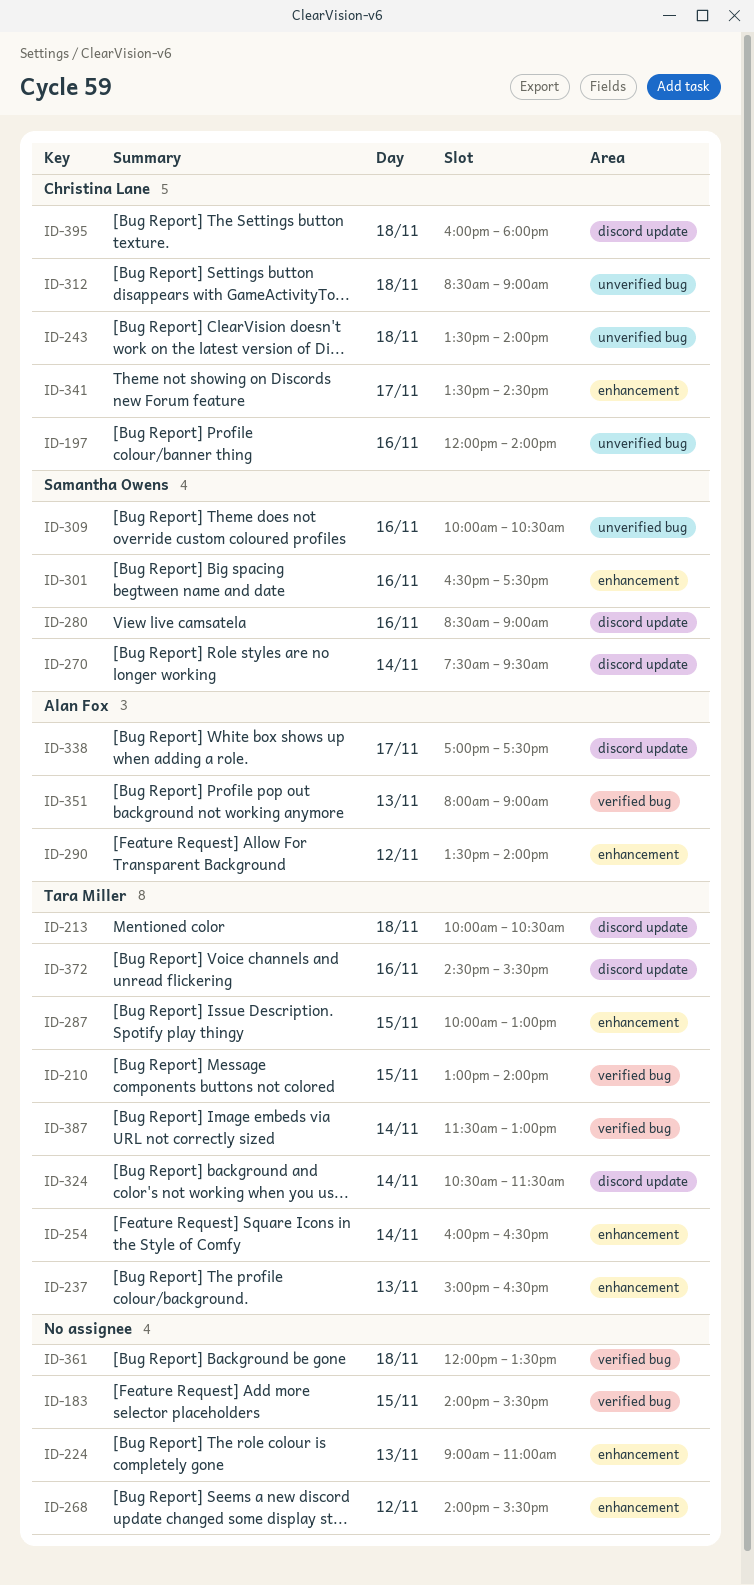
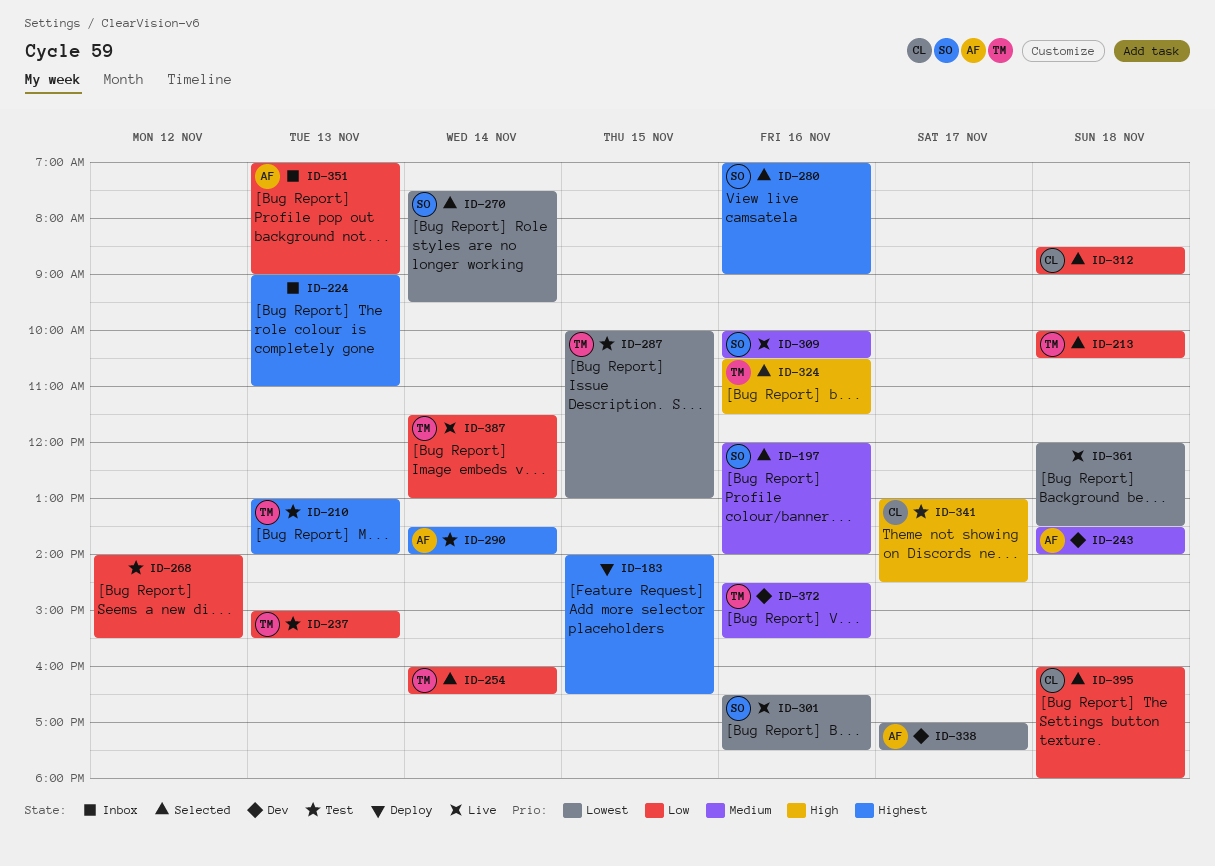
ID-183, ends: 15:30 -> 16:30
ID-197, owner: Christina Lane -> Samantha Owens
ID-210, day: Nov 15 -> Nov 13
ID-237, ends: 16:30 -> 15:30
ID-243, owner: Christina Lane -> Alan Fox
ID-280, begins: 08:30 -> 07:00
ID-290, day: Nov 12 -> Nov 14
ID-324, day: Nov 14 -> Nov 16
ID-341, begins: 13:30 -> 13:00
ID-351, begins: 08:00 -> 07:00

